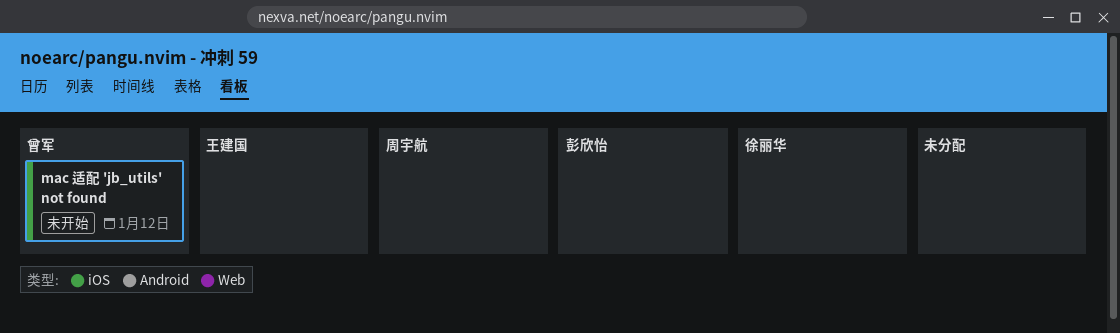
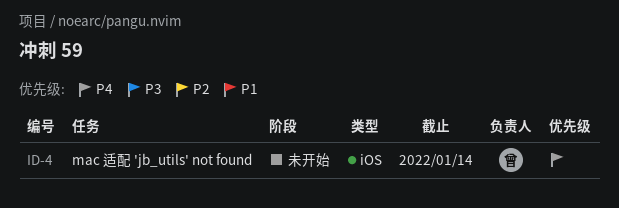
mac 适配 'jb_utils' not found, due: Jan 12 -> Jan 14

